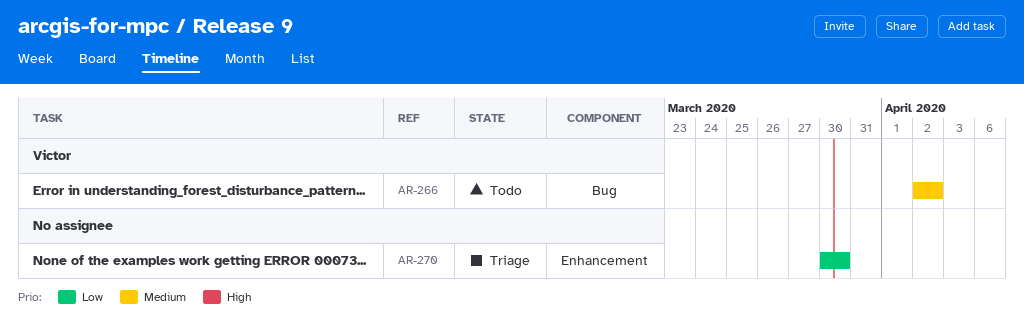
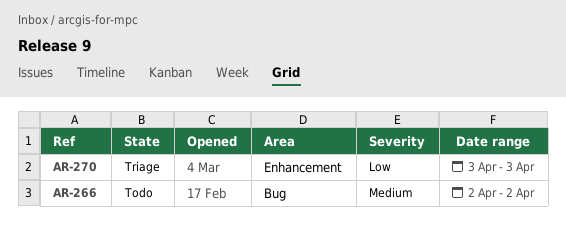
AR-270, start: Mar 30 -> Apr 3
AR-270, due: Mar 30 -> Apr 3

